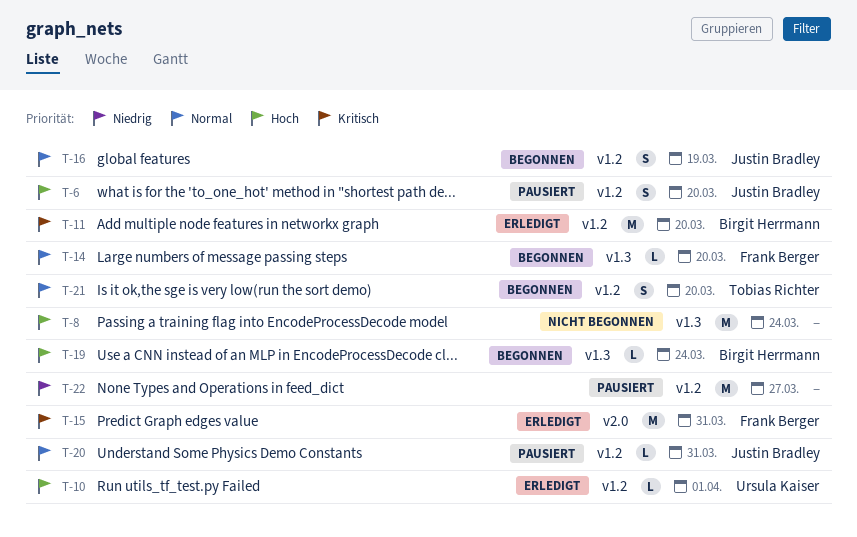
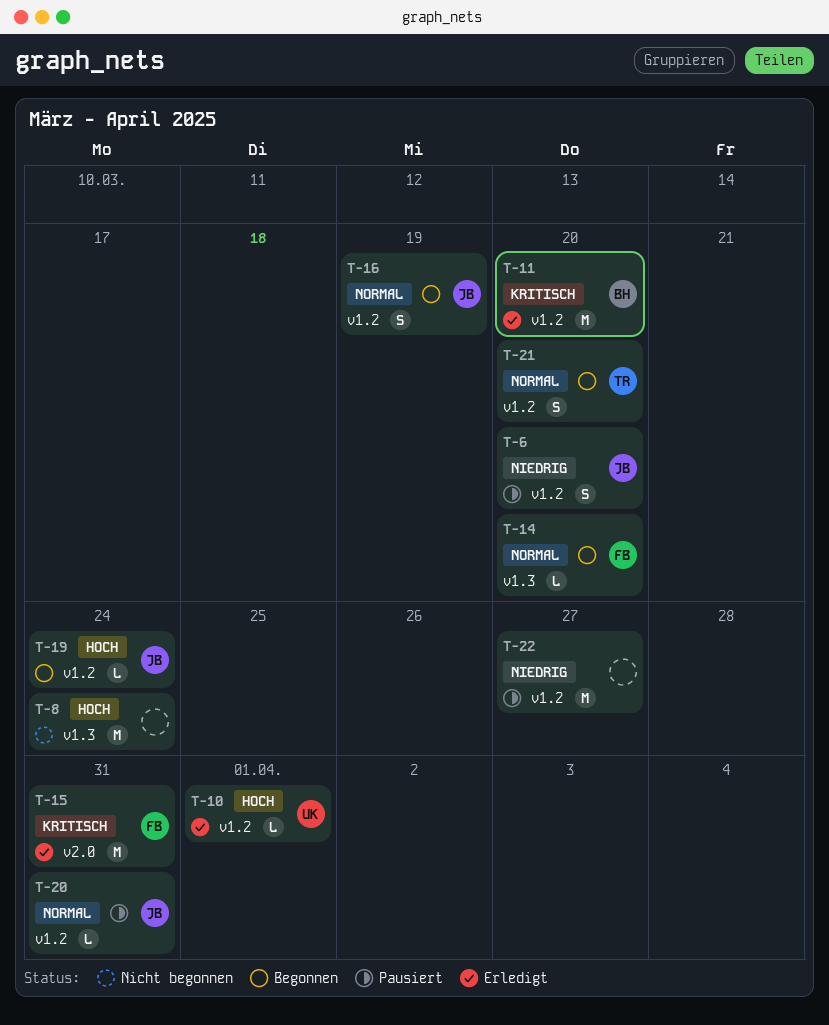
T-6, priority: Hoch -> Niedrig
T-19, owner: Birgit Herrmann -> Justin Bradley
T-19, label: v1.3 -> v1.2

